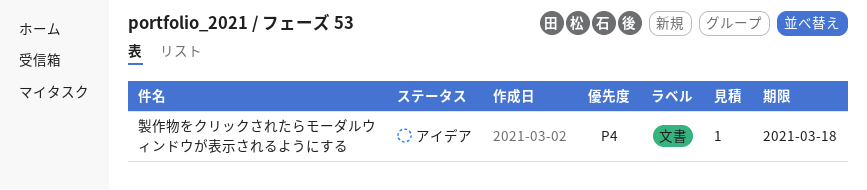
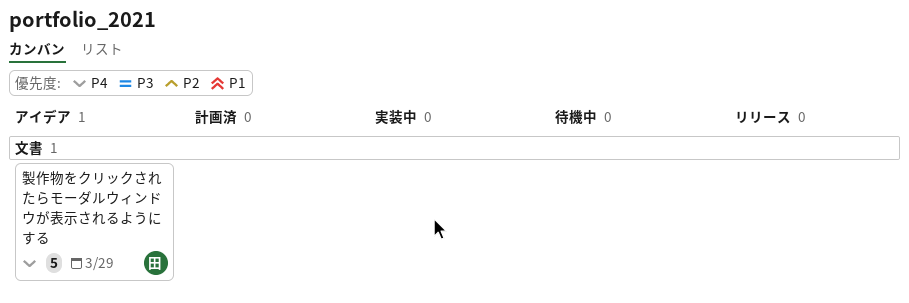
製作物をクリックされたらモーダルウィンドウが表示されるようにする, estimate: 1 -> 5
製作物をクリックされたらモーダルウィンドウが表示されるようにする, due: Mar 18 -> Mar 29

